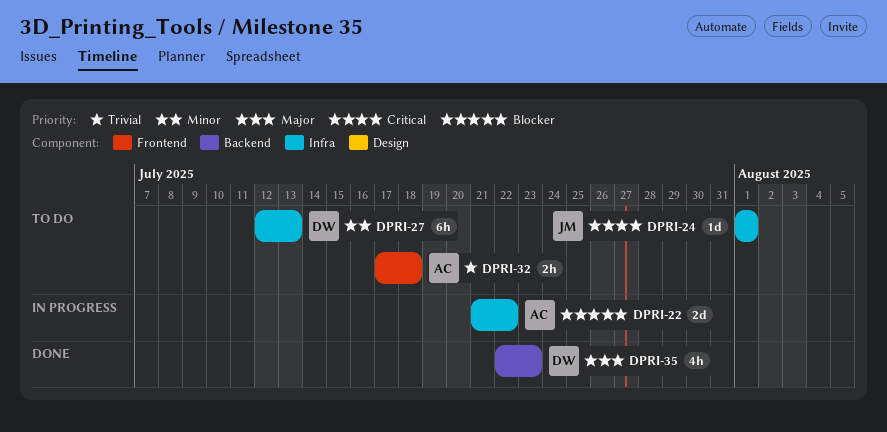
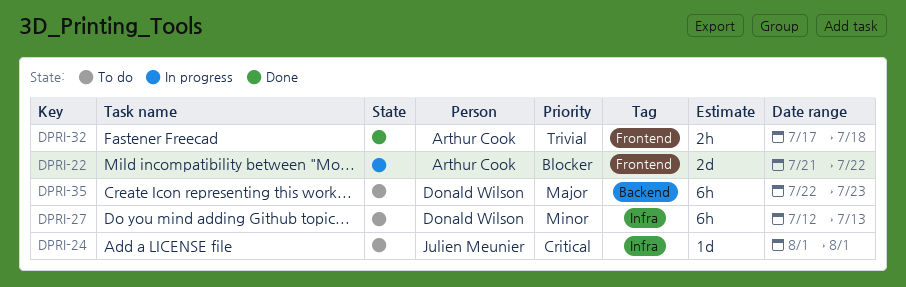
DPRI-22, label: Infra -> Frontend
DPRI-32, status: To do -> Done
DPRI-35, status: Done -> To do
DPRI-35, estimate: 4h -> 6h

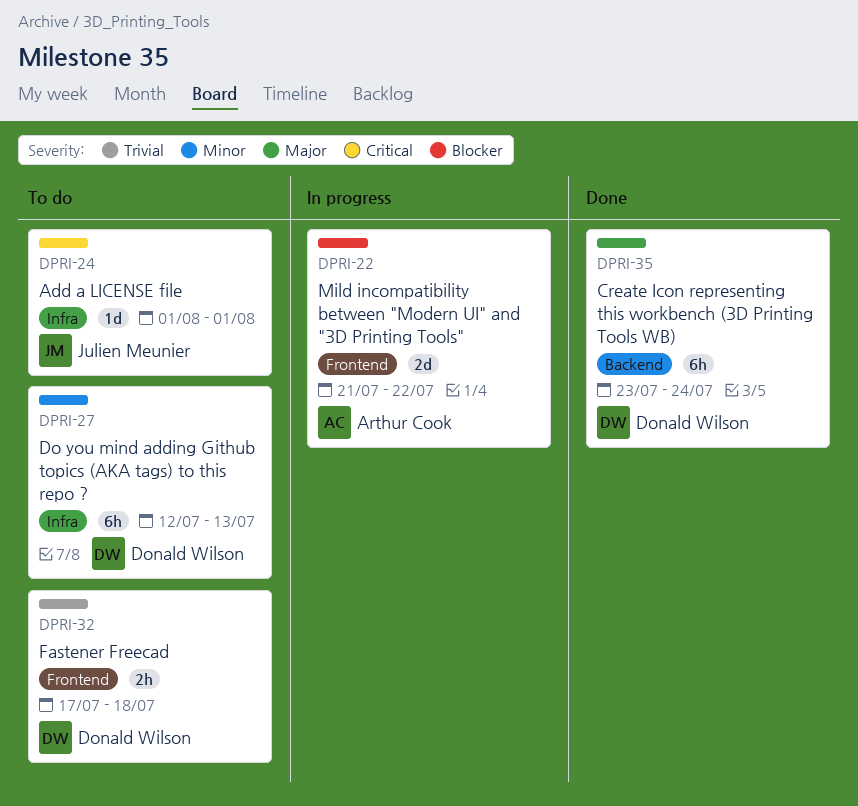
DPRI-32, status: Done -> To do
DPRI-32, owner: Arthur Cook -> Donald Wilson
DPRI-35, status: To do -> Done
DPRI-35, start: Jul 22 -> Jul 23
DPRI-35, due: Jul 23 -> Jul 24

